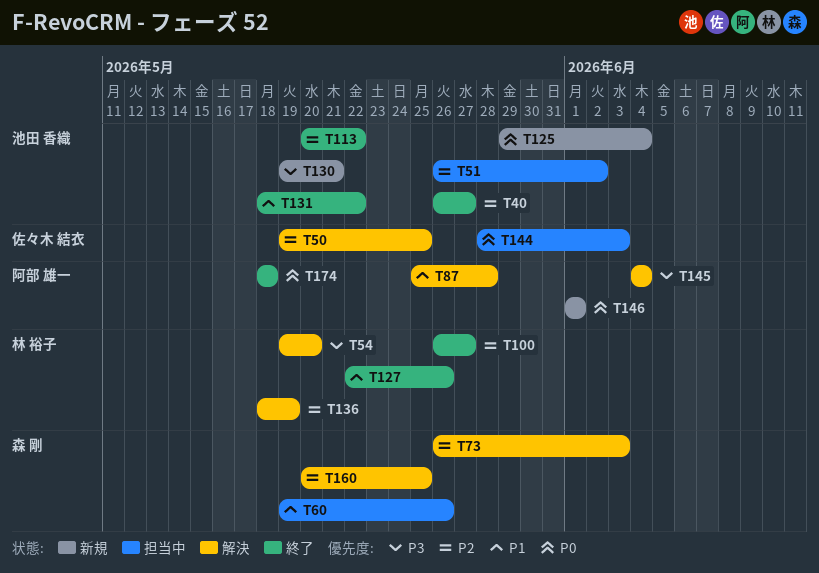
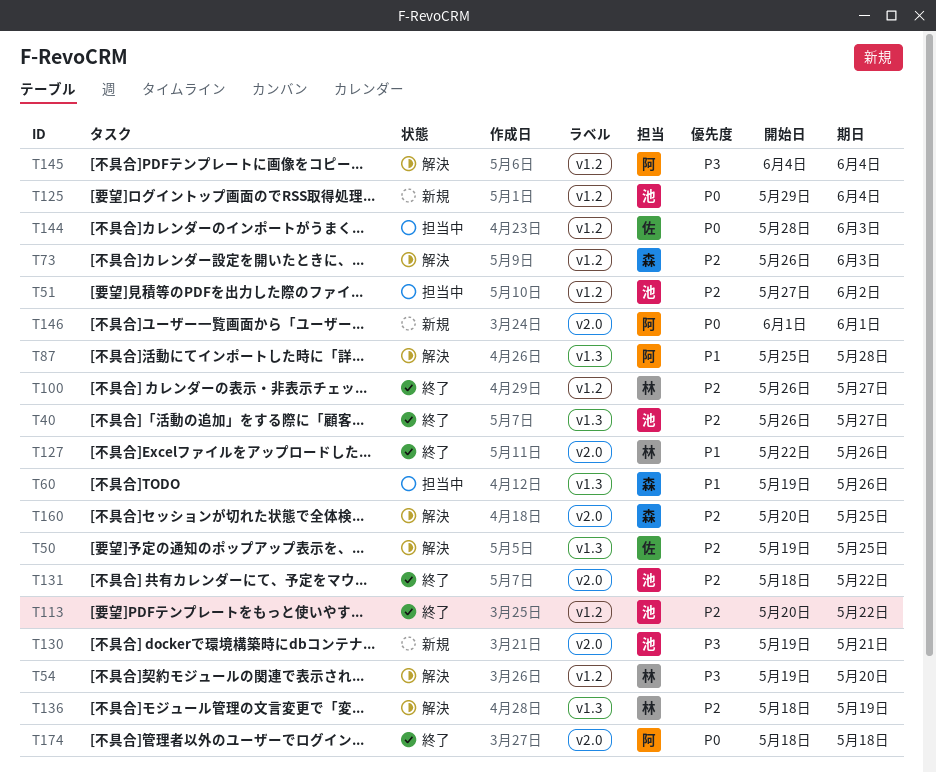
T51, start: May 26 -> May 27
T131, priority: P1 -> P2

